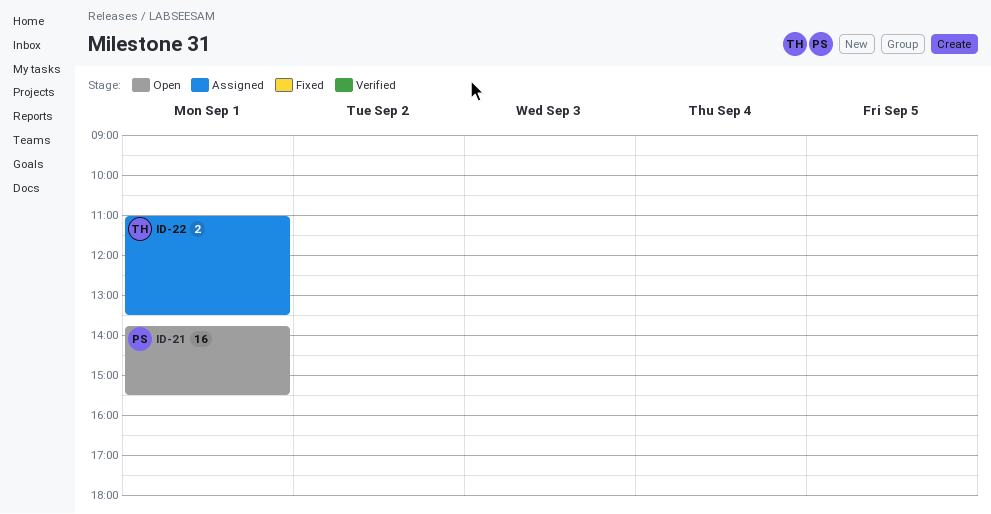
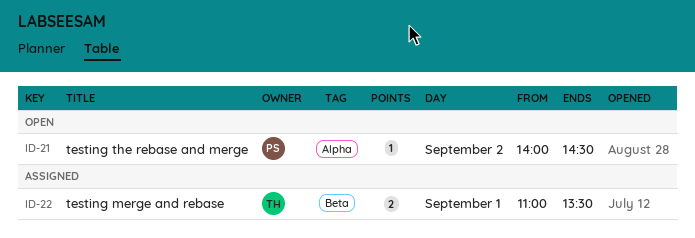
ID-21, estimate: 16 -> 1
ID-21, day: Sep 1 -> Sep 2
ID-21, begins: 13:45 -> 14:00
ID-21, ends: 15:30 -> 14:30

